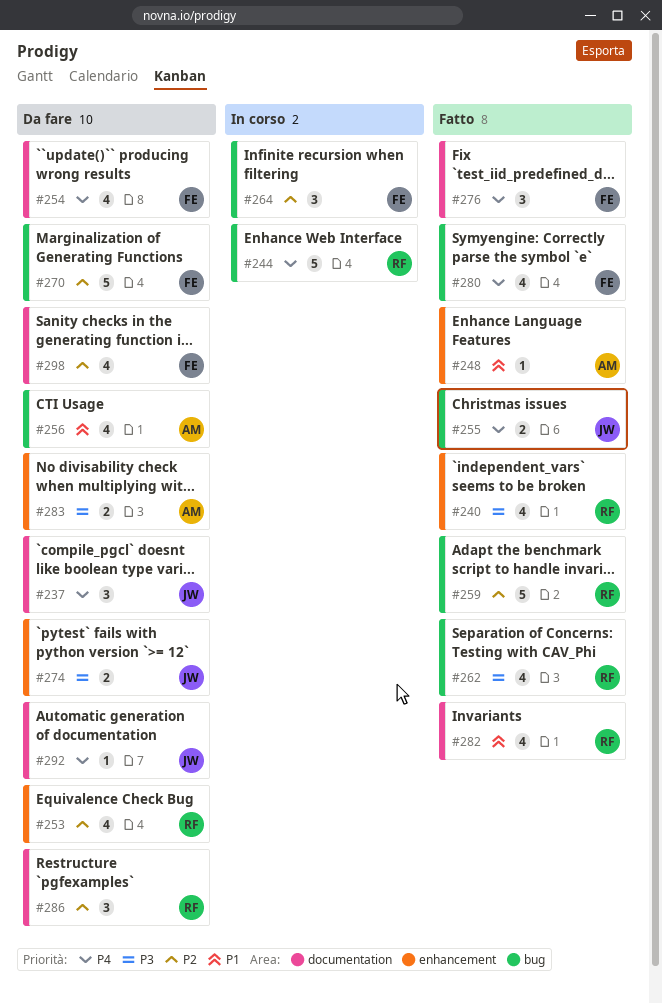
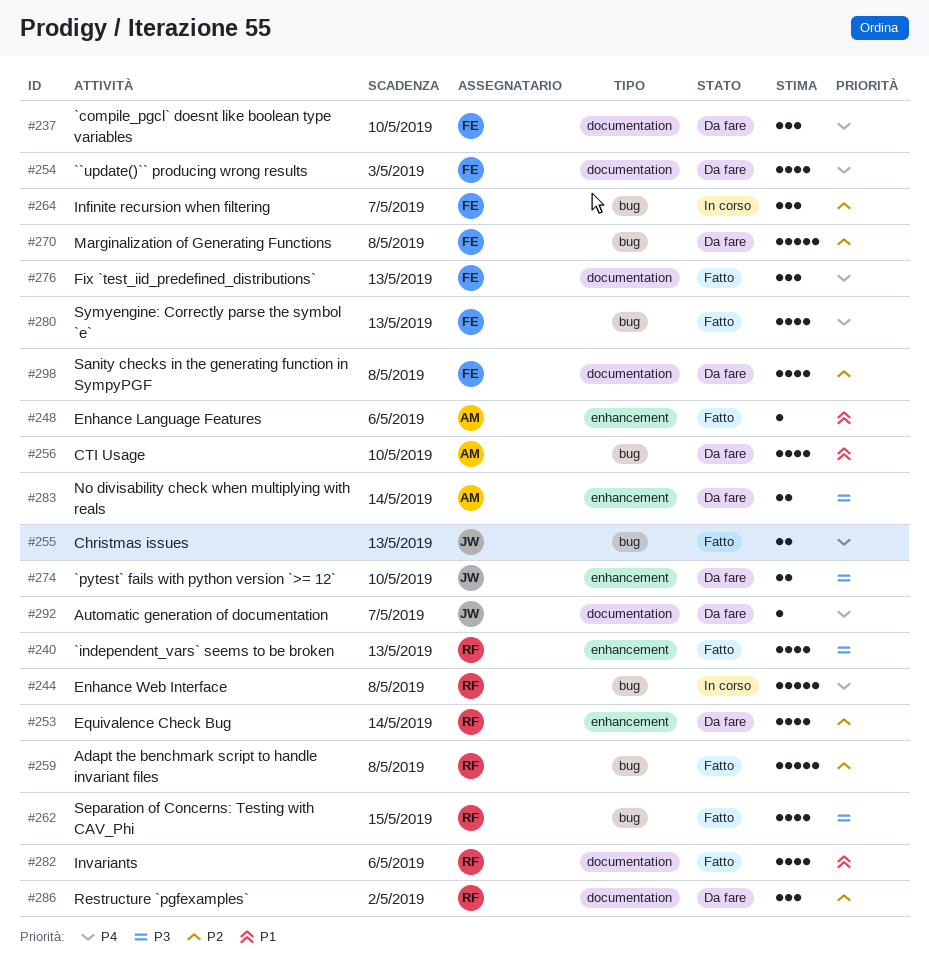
#237, owner: JW -> FE

